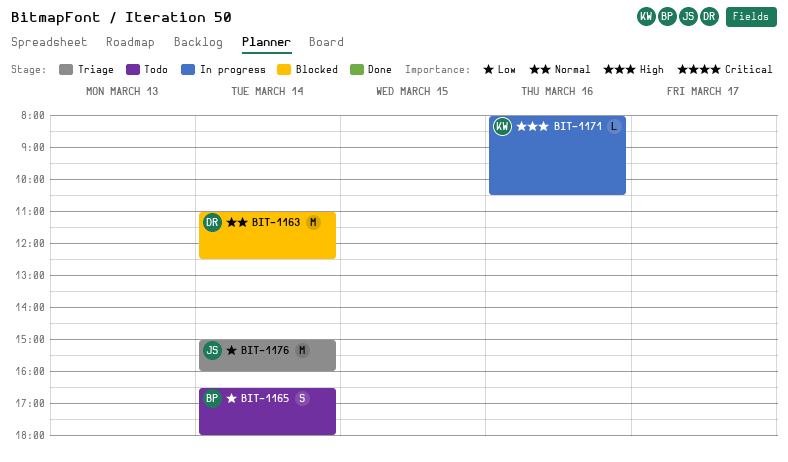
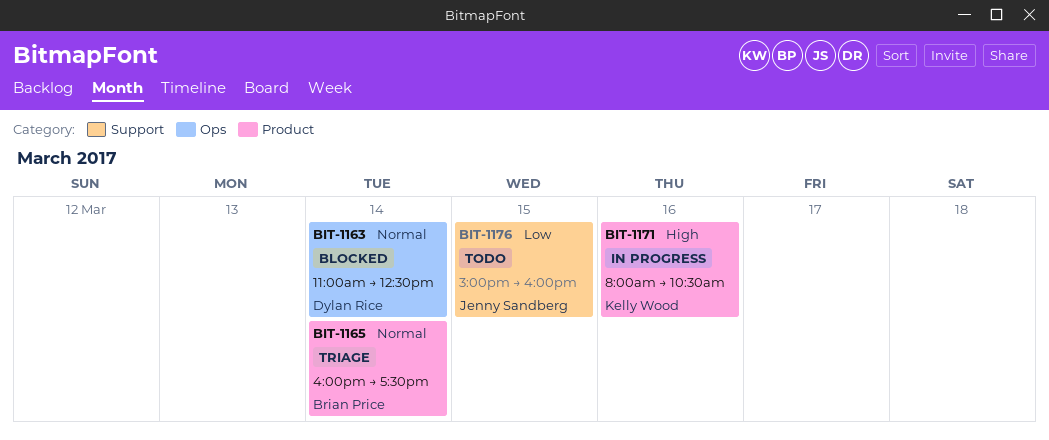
BIT-1165, status: Todo -> Triage
BIT-1165, priority: Low -> Normal
BIT-1165, begins: 16:30 -> 16:00
BIT-1165, ends: 18:00 -> 17:30
BIT-1176, status: Triage -> Todo
BIT-1176, day: Mar 14 -> Mar 15

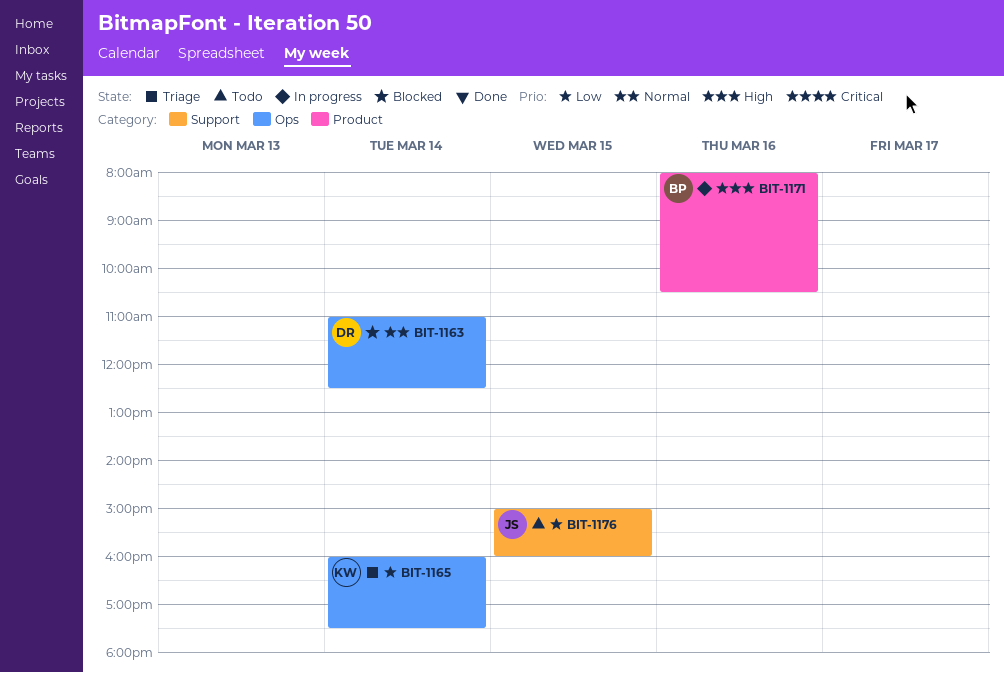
BIT-1165, owner: Brian Price -> Kelly Wood
BIT-1165, priority: Normal -> Low
BIT-1165, label: Product -> Ops
BIT-1171, owner: Kelly Wood -> Brian Price

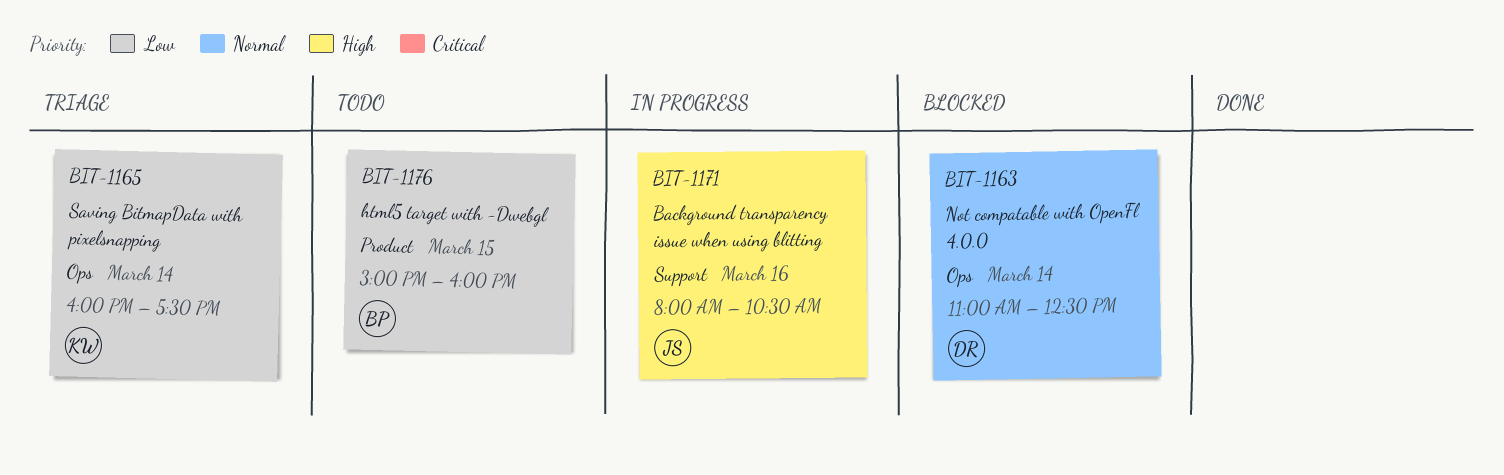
BIT-1171, owner: BP -> JS
BIT-1171, label: Product -> Support
BIT-1176, owner: JS -> BP
BIT-1176, label: Support -> Product

